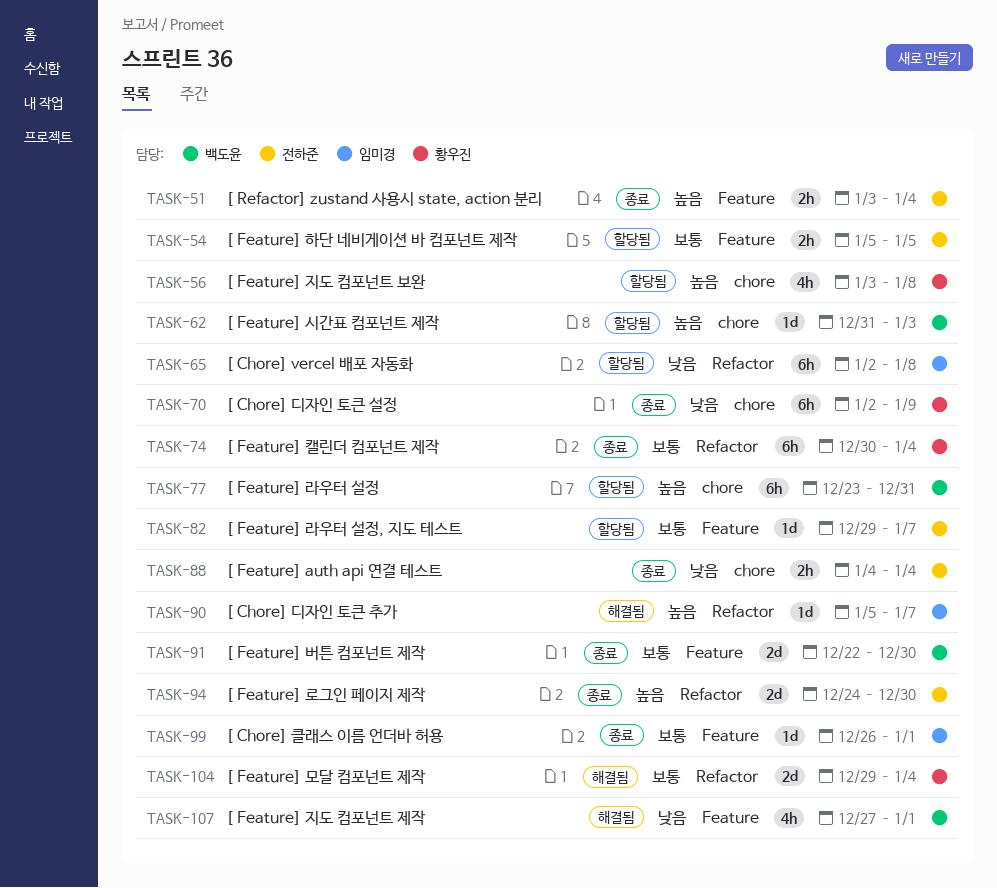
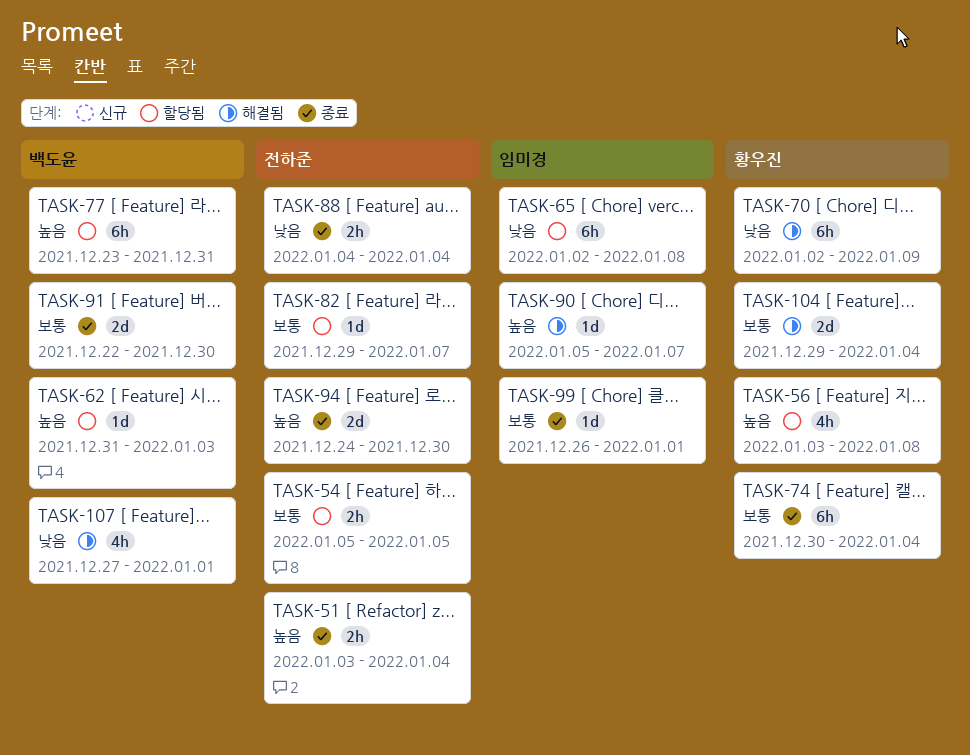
TASK-70, status: 종료 -> 해결됨

